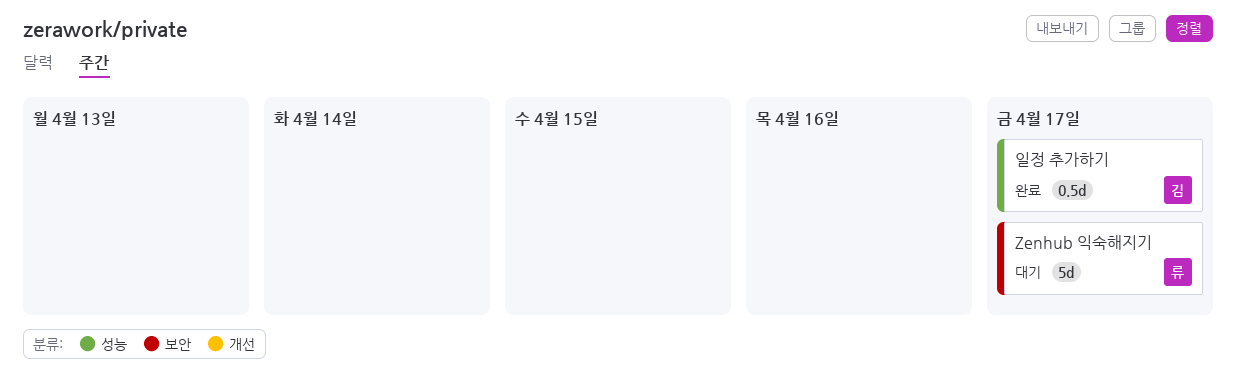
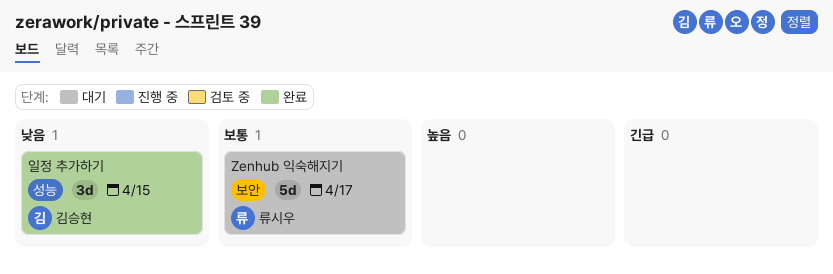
일정 추가하기, estimate: 0.5d -> 3d
일정 추가하기, due: Apr 17 -> Apr 15

